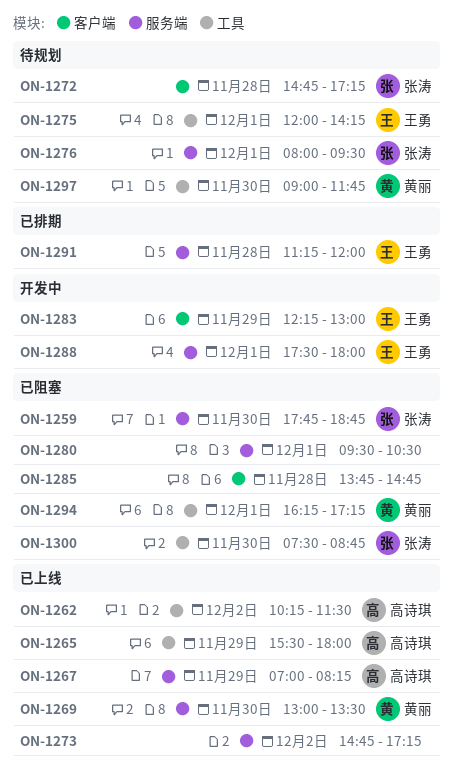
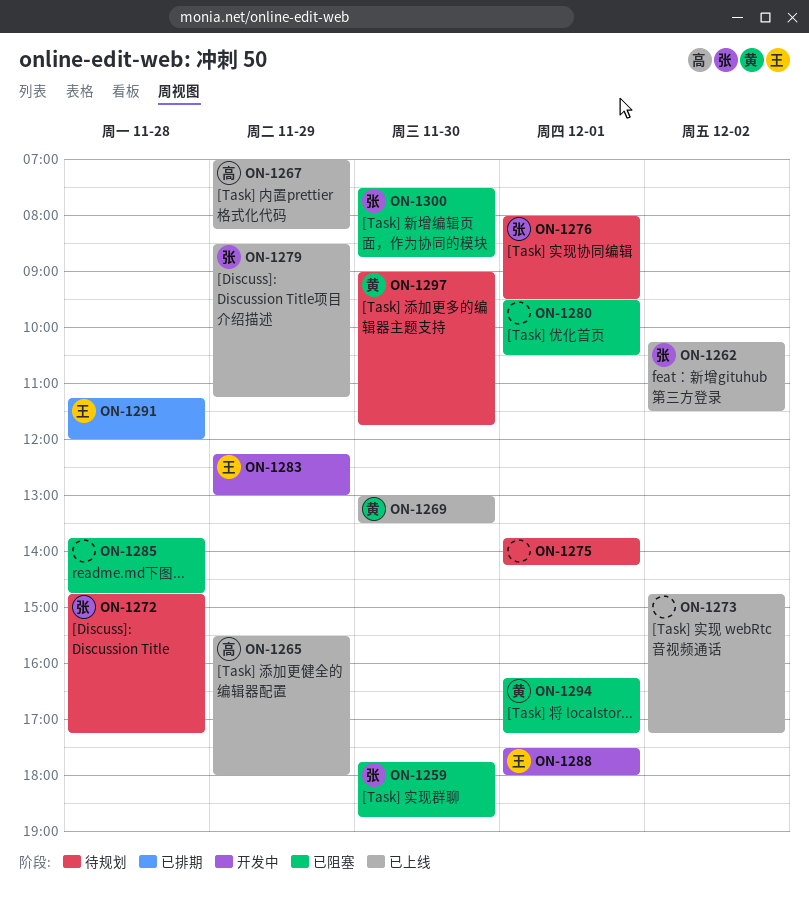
ON-1262, owner: 高诗琪 -> 张涛
ON-1275, owner: 王勇 -> none
ON-1275, begins: 12:00 -> 13:45
ON-1279: none -> present

